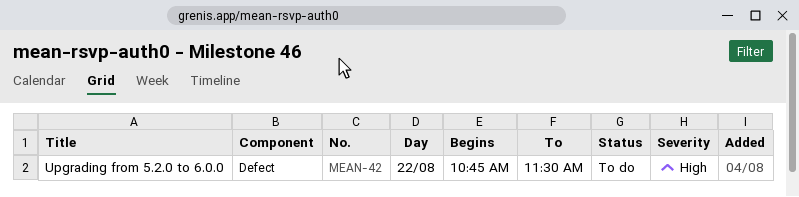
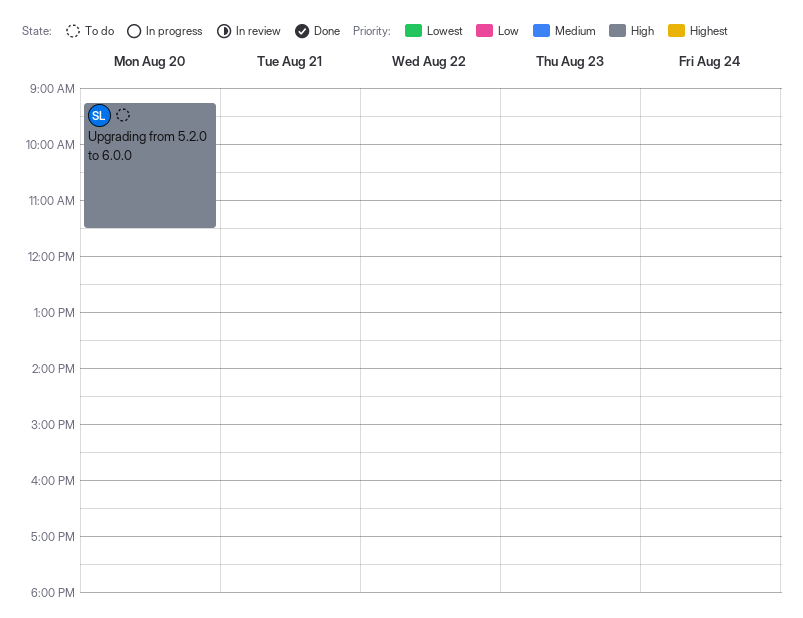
Upgrading from 5.2.0 to 6.0.0, day: Aug 22 -> Aug 20
Upgrading from 5.2.0 to 6.0.0, begins: 10:45 -> 09:15

